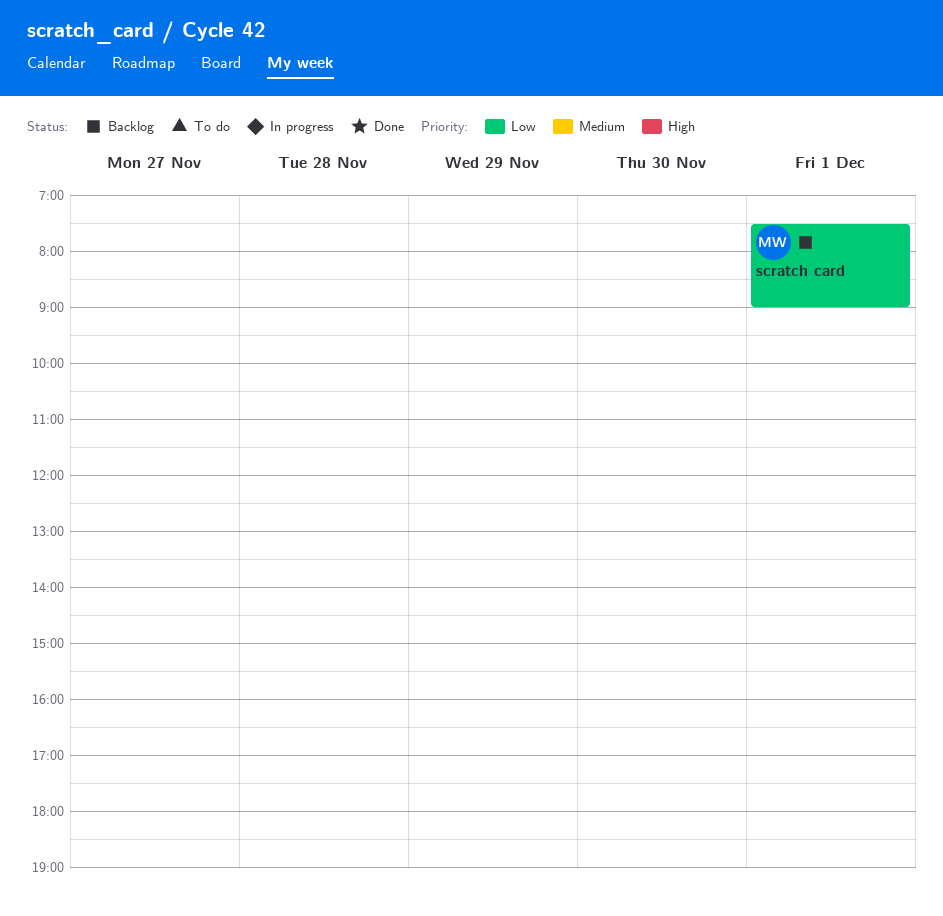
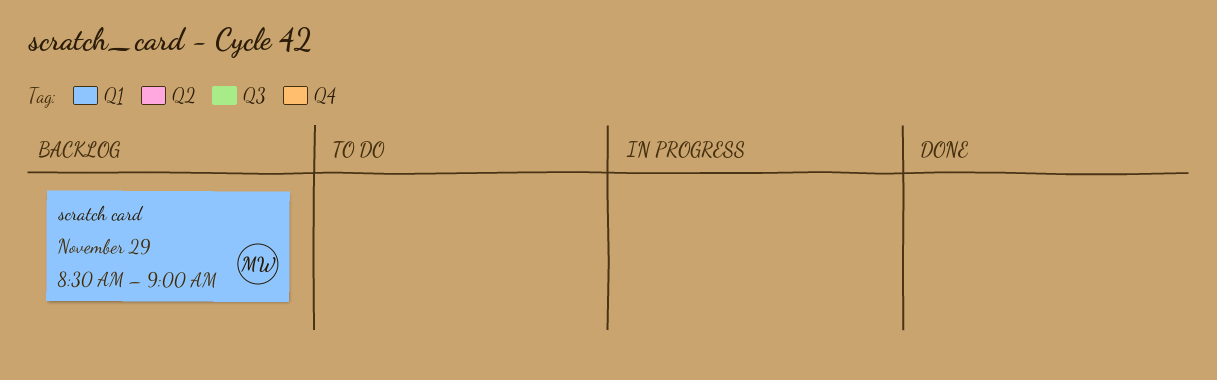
scratch card, day: Dec 1 -> Nov 29
scratch card, begins: 07:30 -> 08:30

